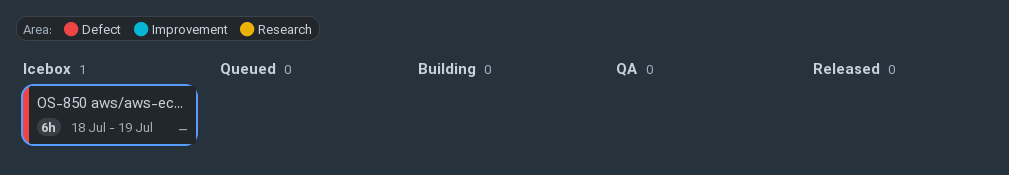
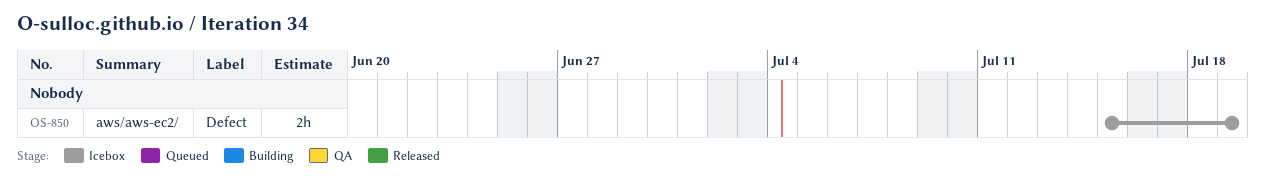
OS-850, estimate: 6h -> 2h
OS-850, start: Jul 18 -> Jul 15

